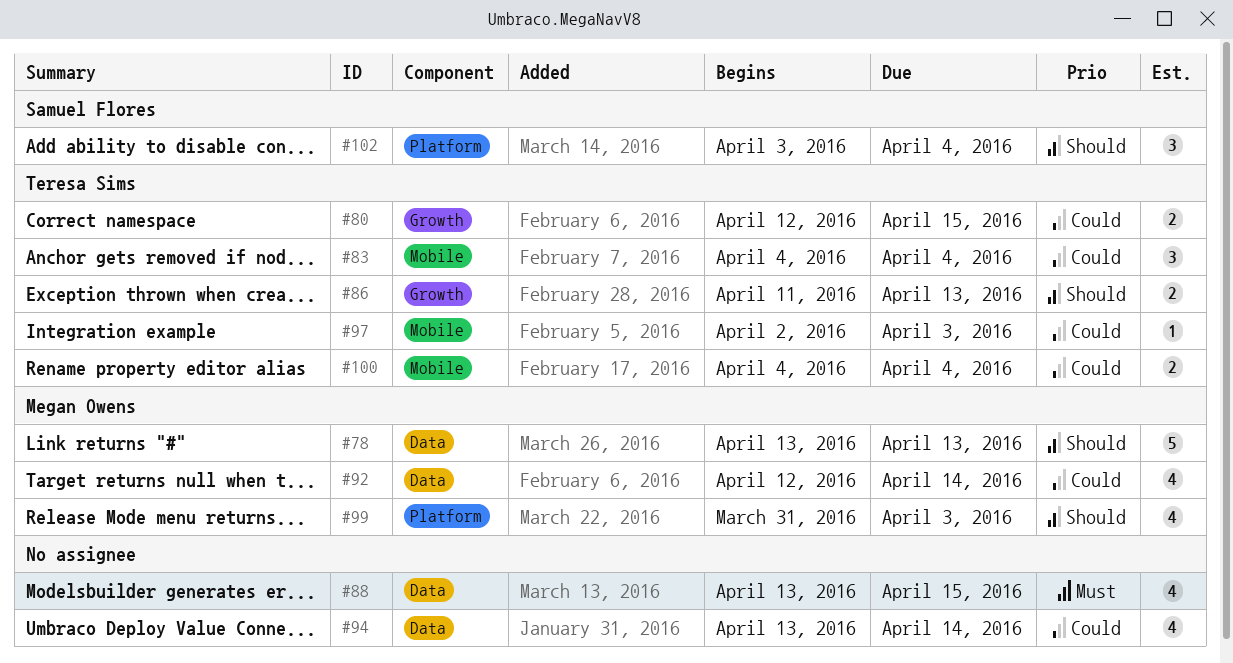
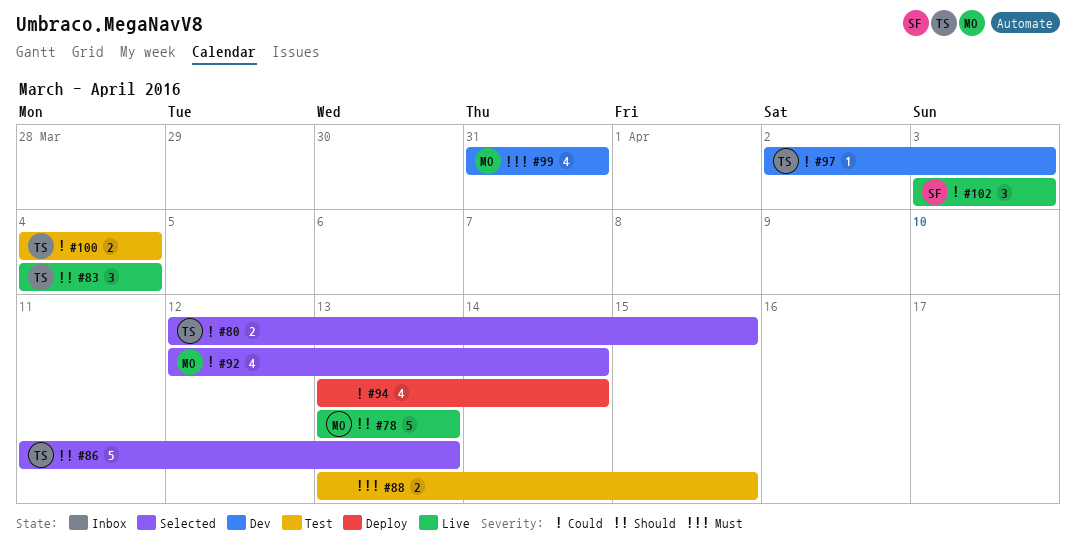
#83, priority: Could -> Should
#86, estimate: 2 -> 5
#88, estimate: 4 -> 2
#99, priority: Should -> Must
#99, due: Apr 3 -> Mar 31
#102, priority: Should -> Could
#102, due: Apr 4 -> Apr 3

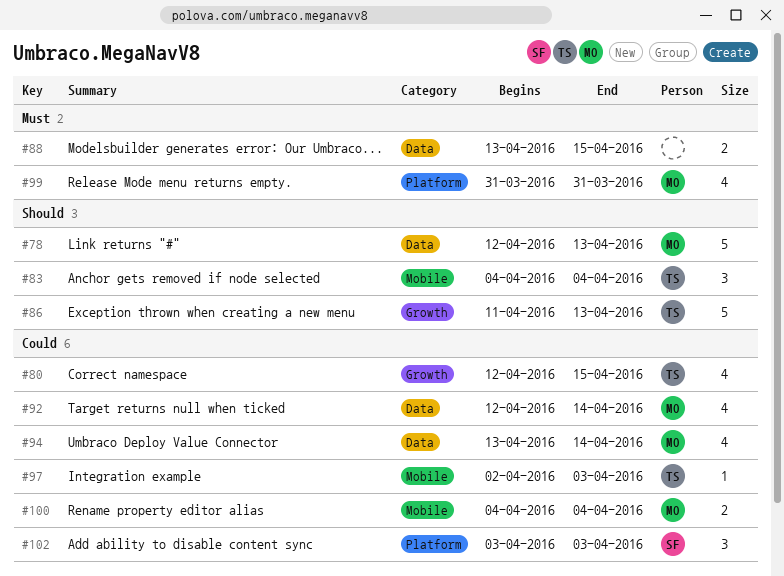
#78, start: Apr 13 -> Apr 12
#80, estimate: 2 -> 4
#94, owner: none -> MO
#100, owner: TS -> MO

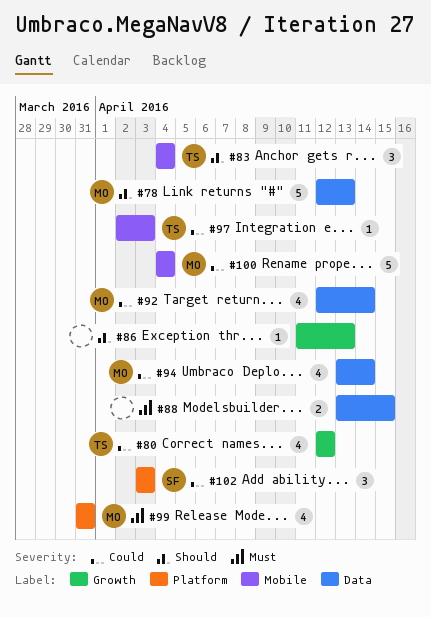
#80, due: Apr 15 -> Apr 12
#86, owner: TS -> none
#86, estimate: 5 -> 1
#100, estimate: 2 -> 5

